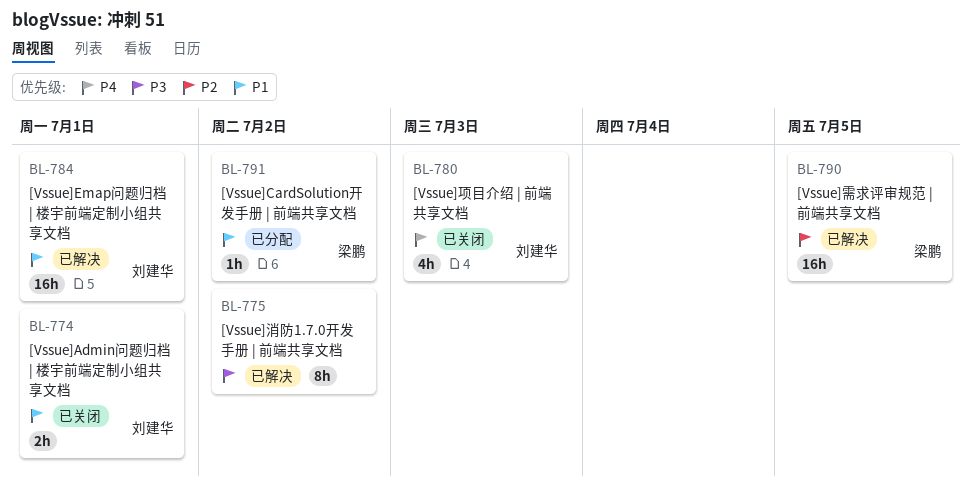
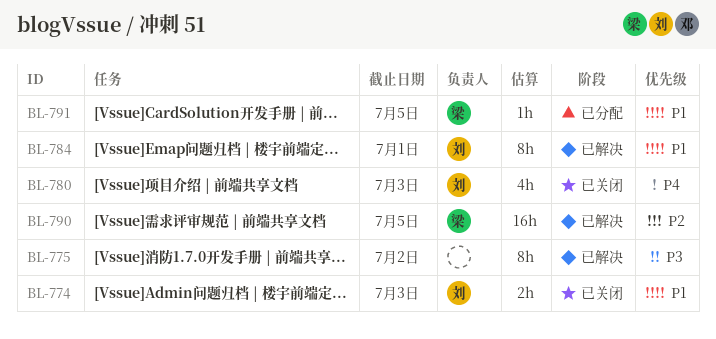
BL-774, due: Jul 1 -> Jul 3
BL-784, estimate: 16h -> 8h
BL-791, due: Jul 2 -> Jul 5

